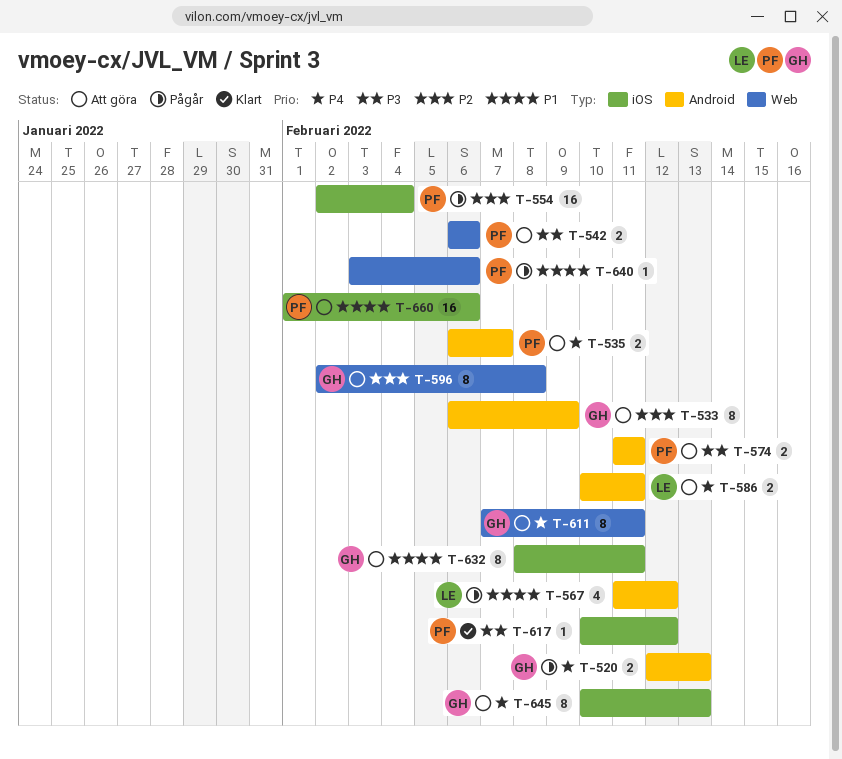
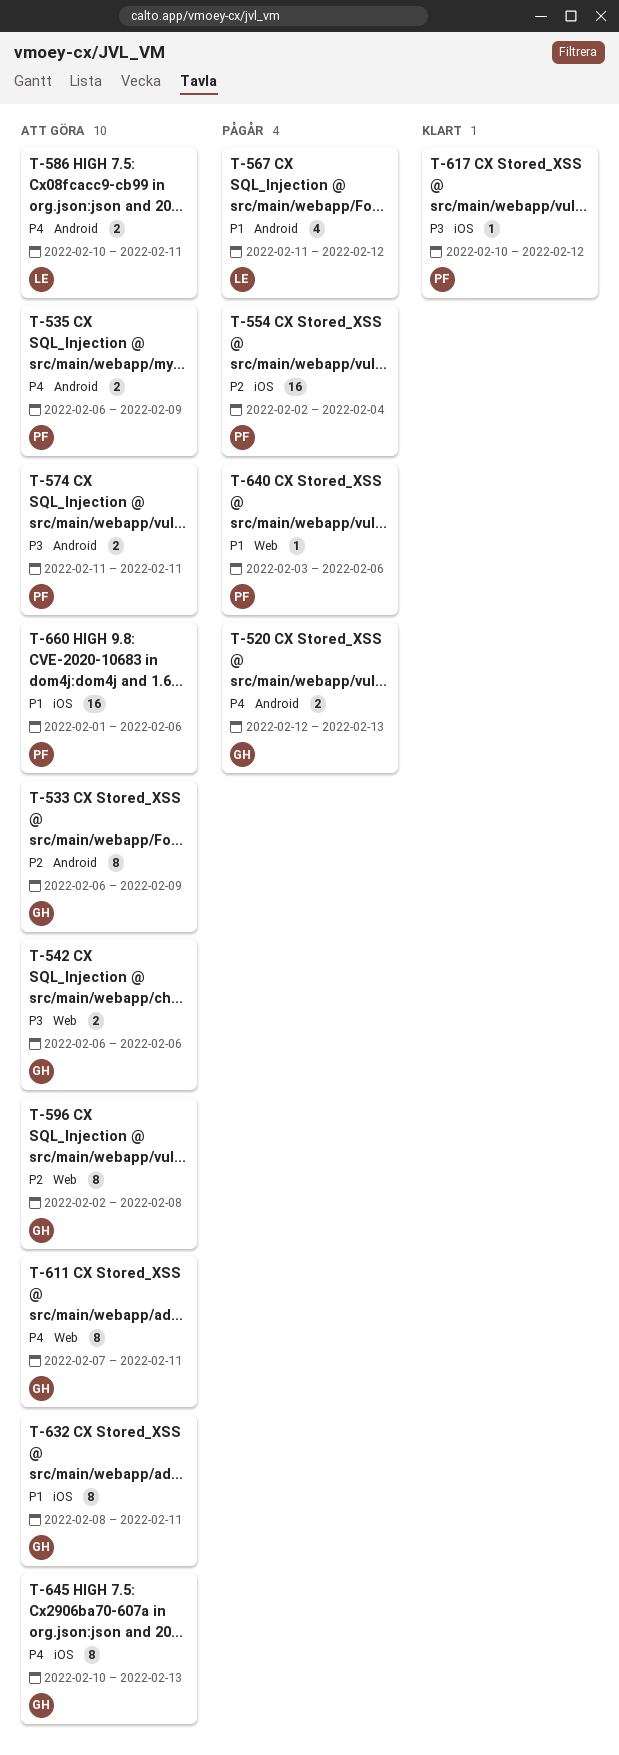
T-535, due: Feb 7 -> Feb 9
T-542, owner: PF -> GH

